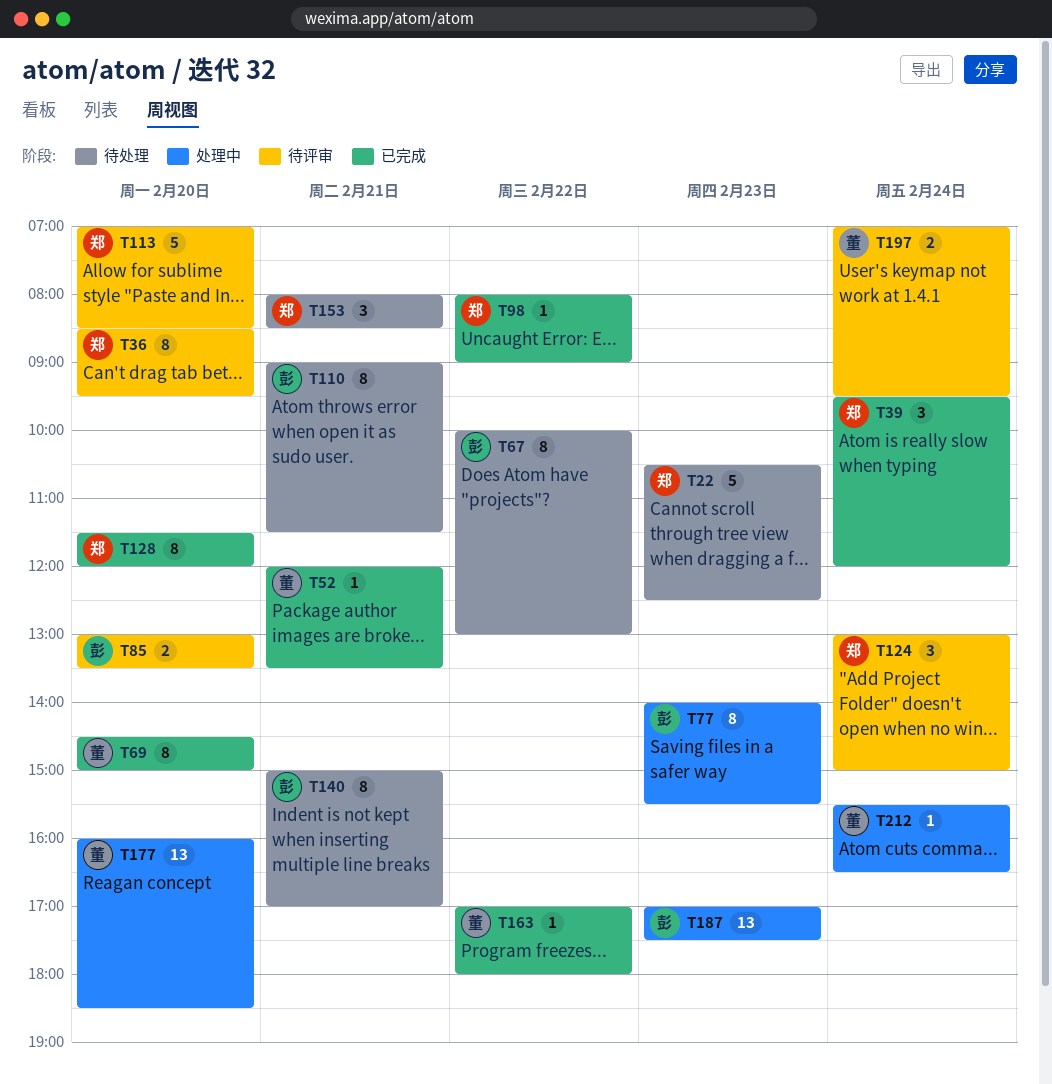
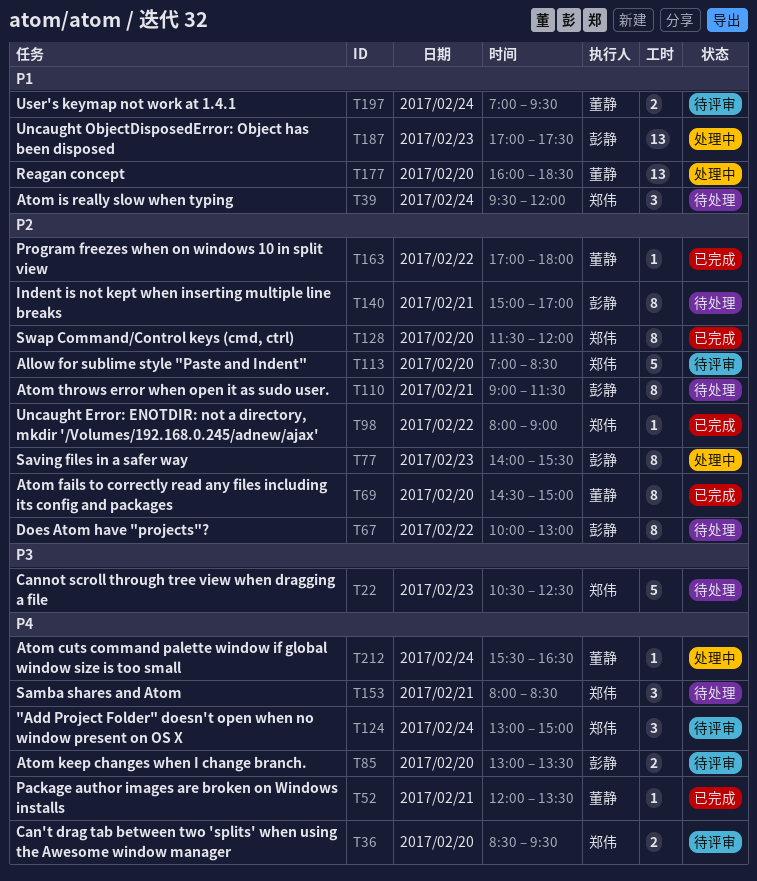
T36, estimate: 8 -> 2
T39, status: 已完成 -> 待处理

